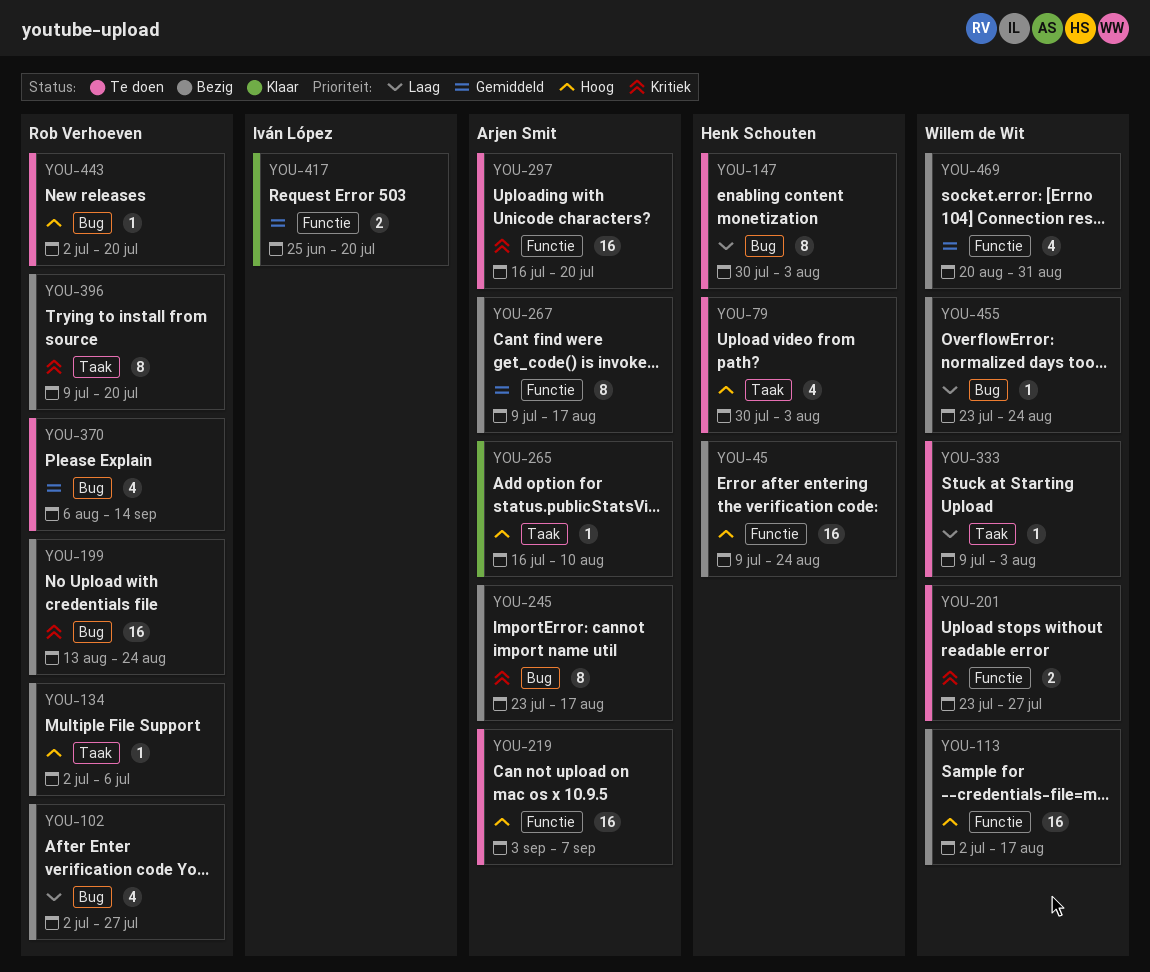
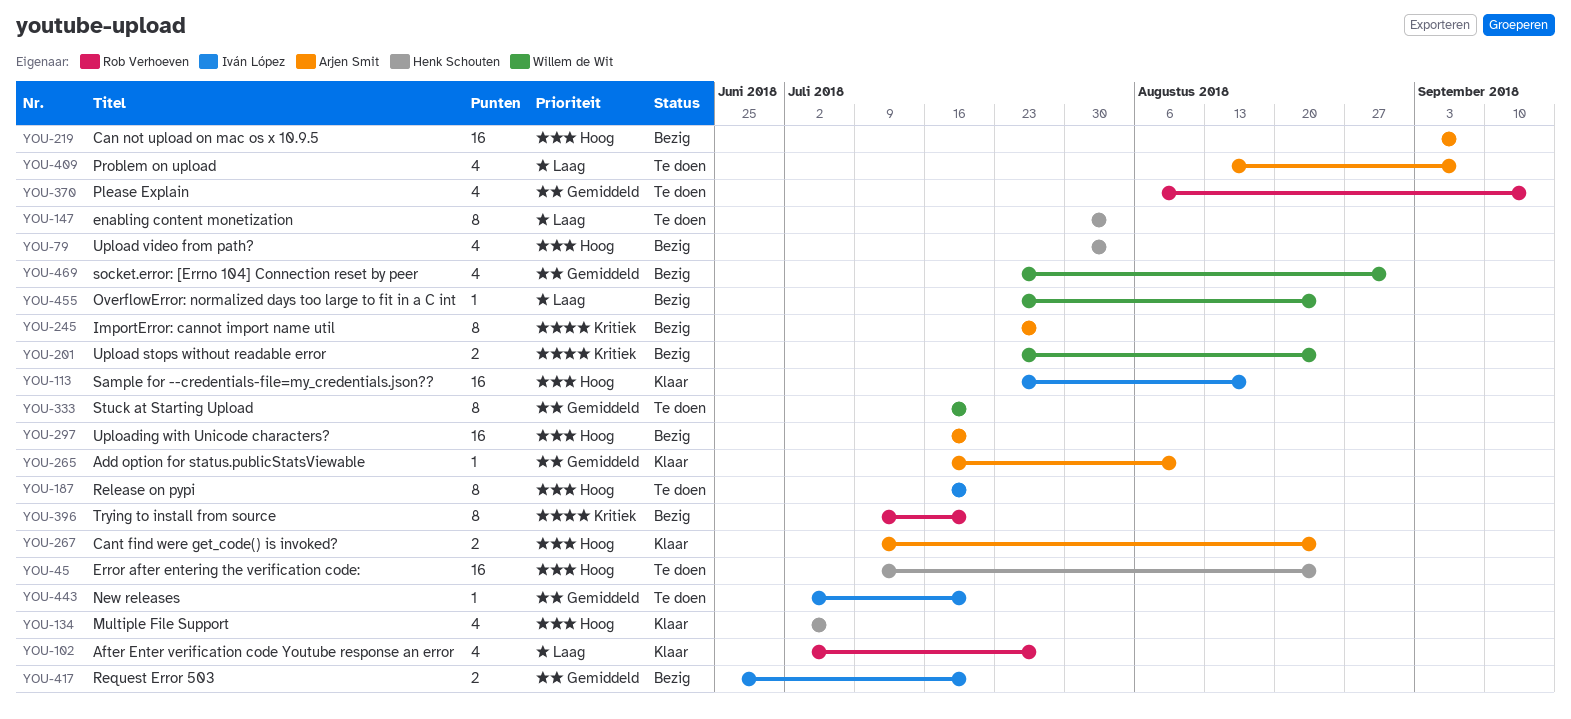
YOU-45, status: Bezig -> Te doen
YOU-79, status: Te doen -> Bezig
YOU-102, status: Bezig -> Klaar
YOU-113, status: Bezig -> Klaar
YOU-113, owner: Willem de Wit -> Iván López
YOU-113, start: Jul 2 -> Jul 23
YOU-134, status: Bezig -> Klaar
YOU-134, owner: Rob Verhoeven -> Henk Schouten
YOU-134, estimate: 1 -> 4
YOU-187: none -> present
YOU-199: present -> none
YOU-201, status: Te doen -> Bezig
YOU-201, due: Jul 27 -> Aug 24
YOU-219, status: Te doen -> Bezig
YOU-245, due: Aug 17 -> Jul 27
YOU-265, priority: Hoog -> Gemiddeld
YOU-267, status: Bezig -> Klaar
YOU-267, priority: Gemiddeld -> Hoog
YOU-267, estimate: 8 -> 2
YOU-267, due: Aug 17 -> Aug 24
YOU-297, status: Te doen -> Bezig
YOU-297, priority: Kritiek -> Hoog
YOU-333, priority: Laag -> Gemiddeld
YOU-333, estimate: 1 -> 8
YOU-333, start: Jul 9 -> Jul 16
YOU-333, due: Aug 3 -> Jul 20
YOU-409: none -> present
YOU-417, status: Klaar -> Bezig
YOU-443, owner: Rob Verhoeven -> Iván López
YOU-443, priority: Hoog -> Gemiddeld
YOU-469, start: Aug 20 -> Jul 23

